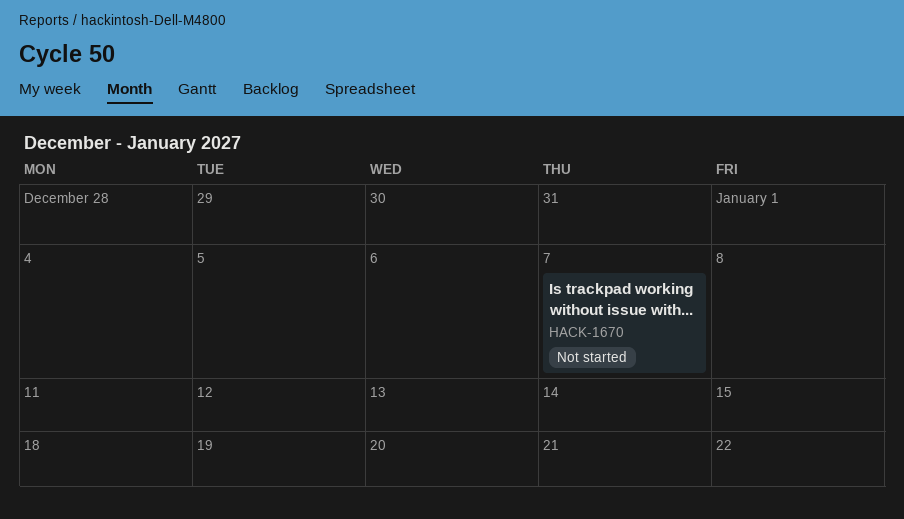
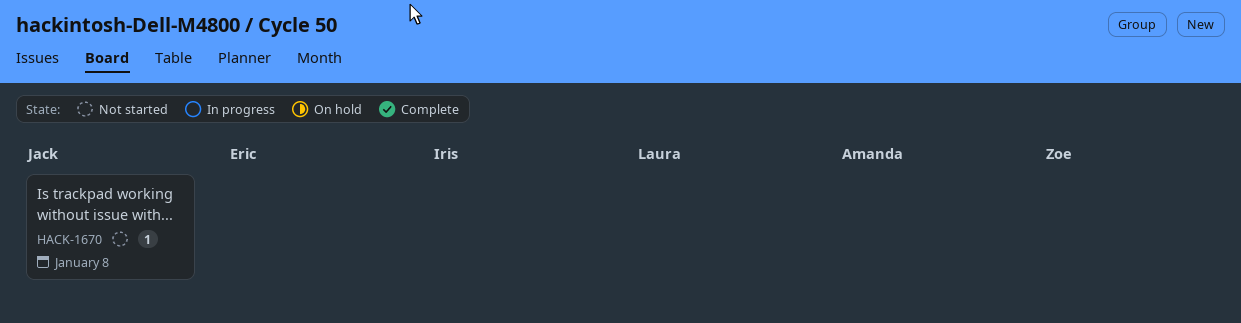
HACK-1670, due: Jan 7 -> Jan 8

